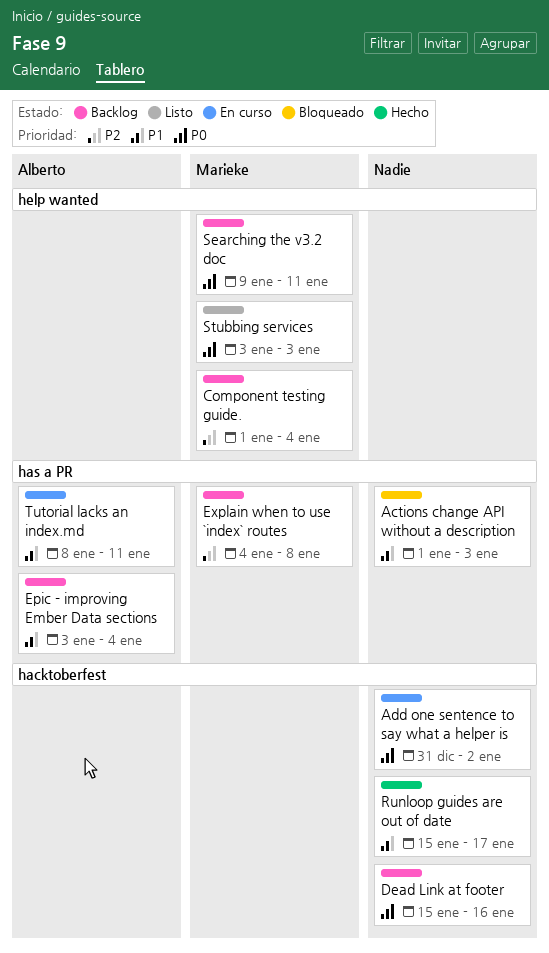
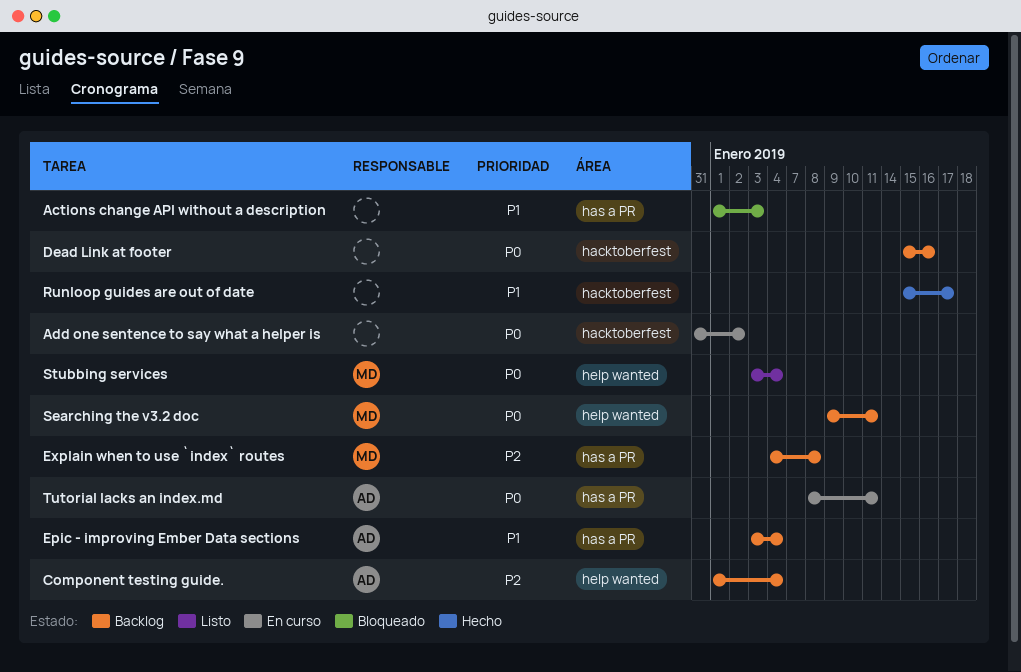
Component testing guide., owner: Marieke -> Alberto
Stubbing services, due: Jan 3 -> Jan 4
Tutorial lacks an index.md, priority: P1 -> P0

